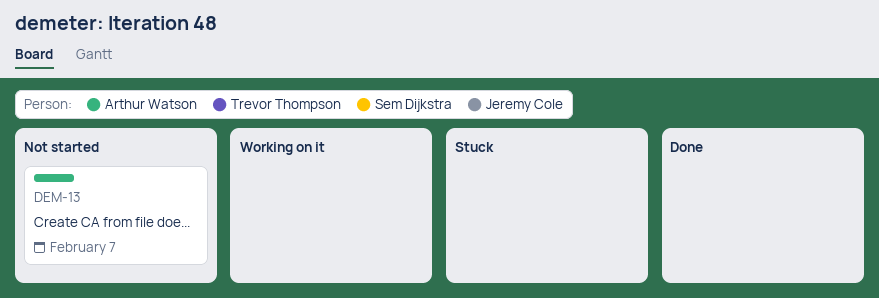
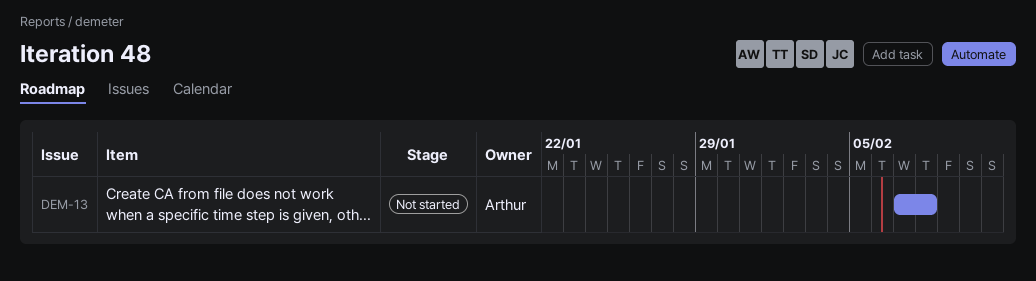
DEM-13, due: Feb 7 -> Feb 8

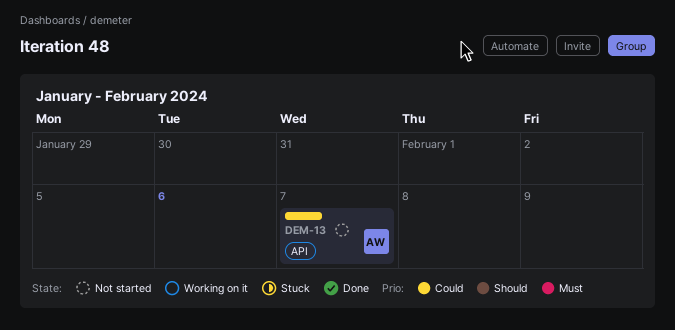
DEM-13, due: Feb 8 -> Feb 7

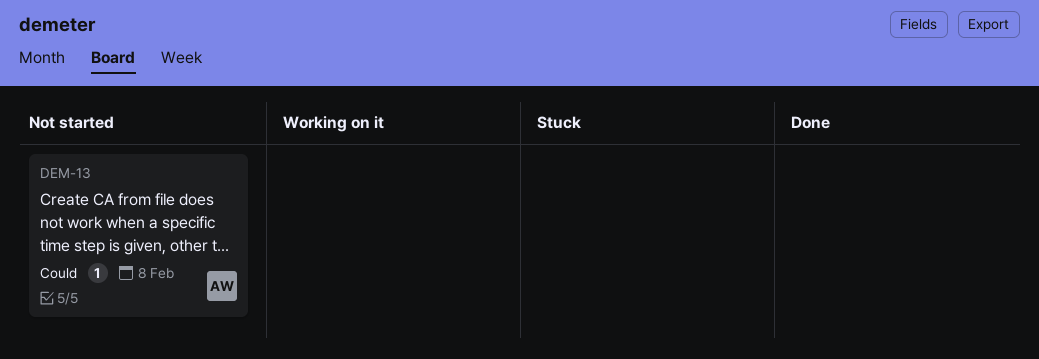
DEM-13, due: Feb 7 -> Feb 8

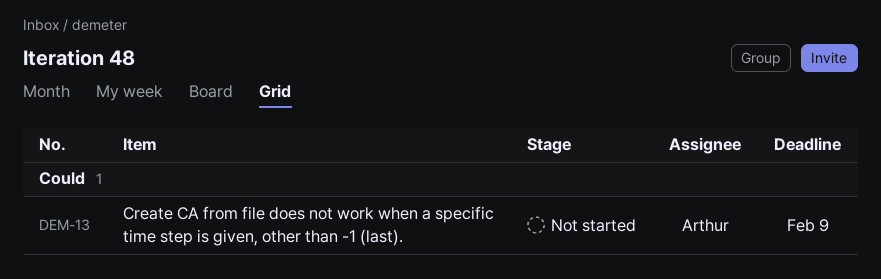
DEM-13, due: Feb 8 -> Feb 9

